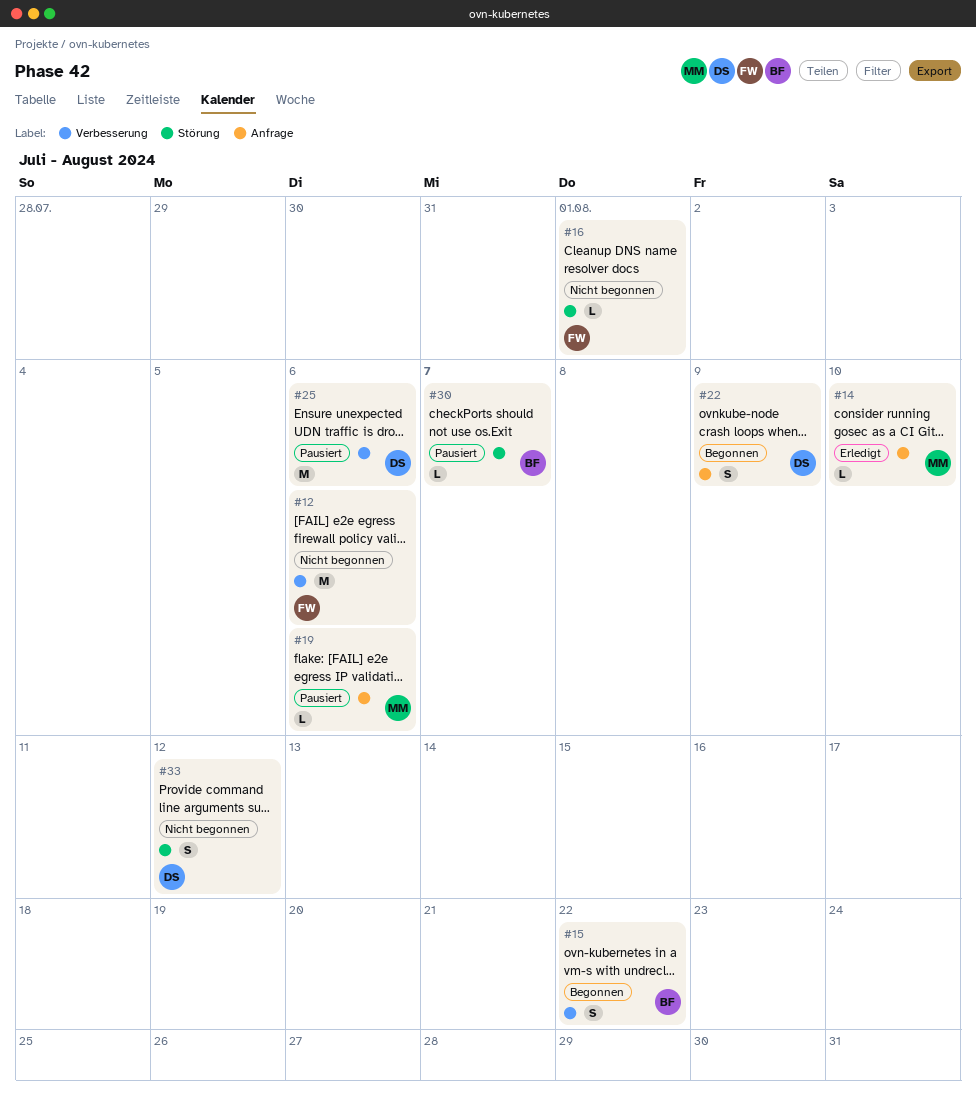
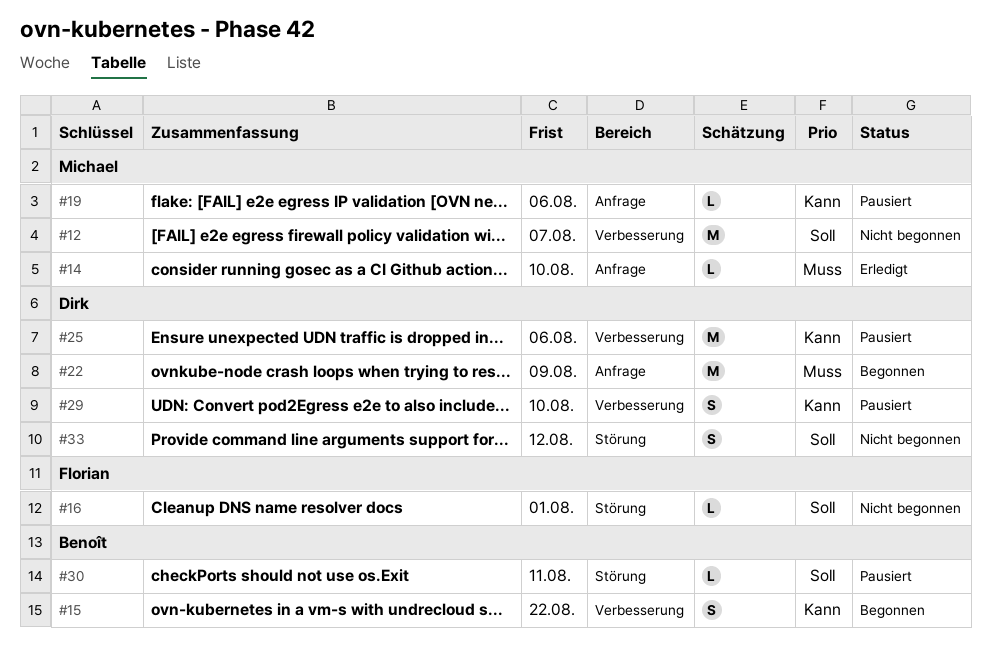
#12, owner: Florian -> Michael
#12, due: Aug 6 -> Aug 7
#22, estimate: S -> M
#29: none -> present
#30, due: Aug 7 -> Aug 11

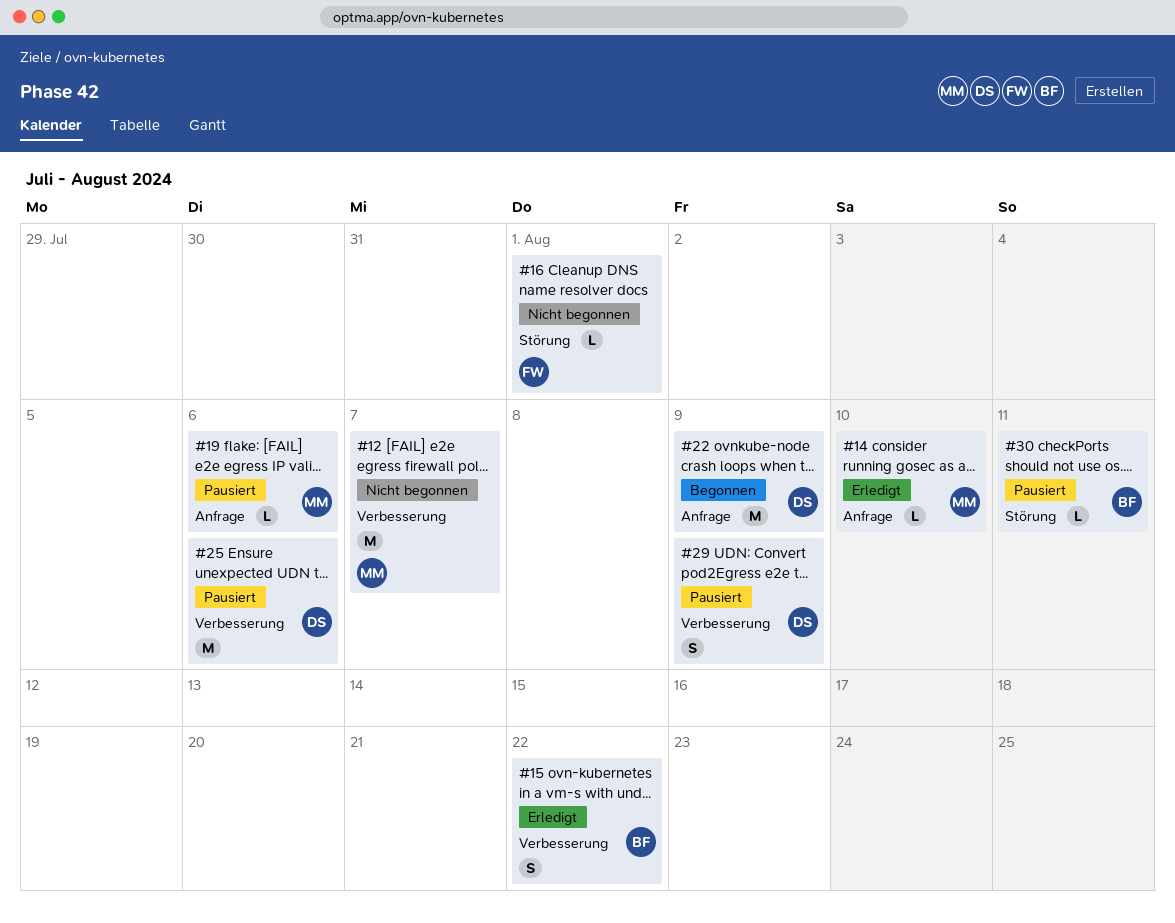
#15, status: Begonnen -> Erledigt
#29, due: Aug 10 -> Aug 9
#33: present -> none

